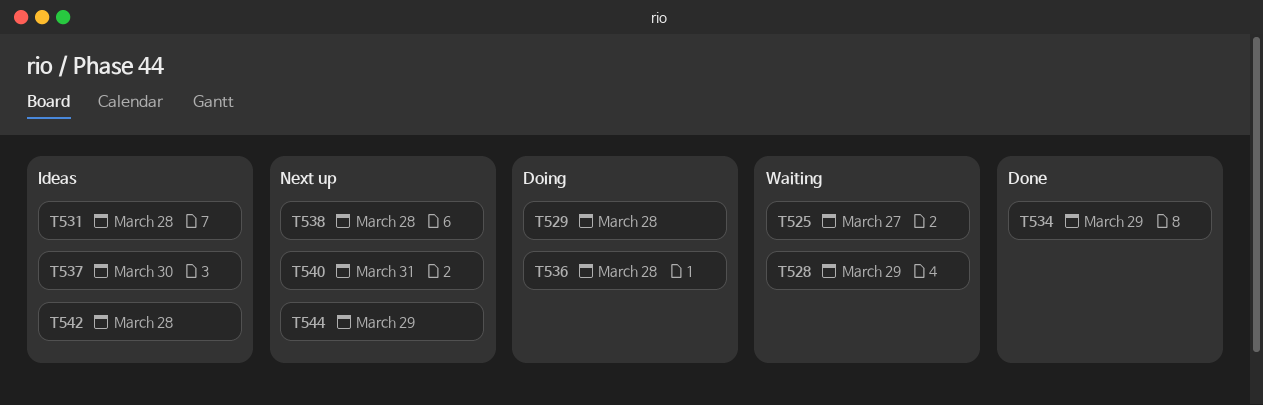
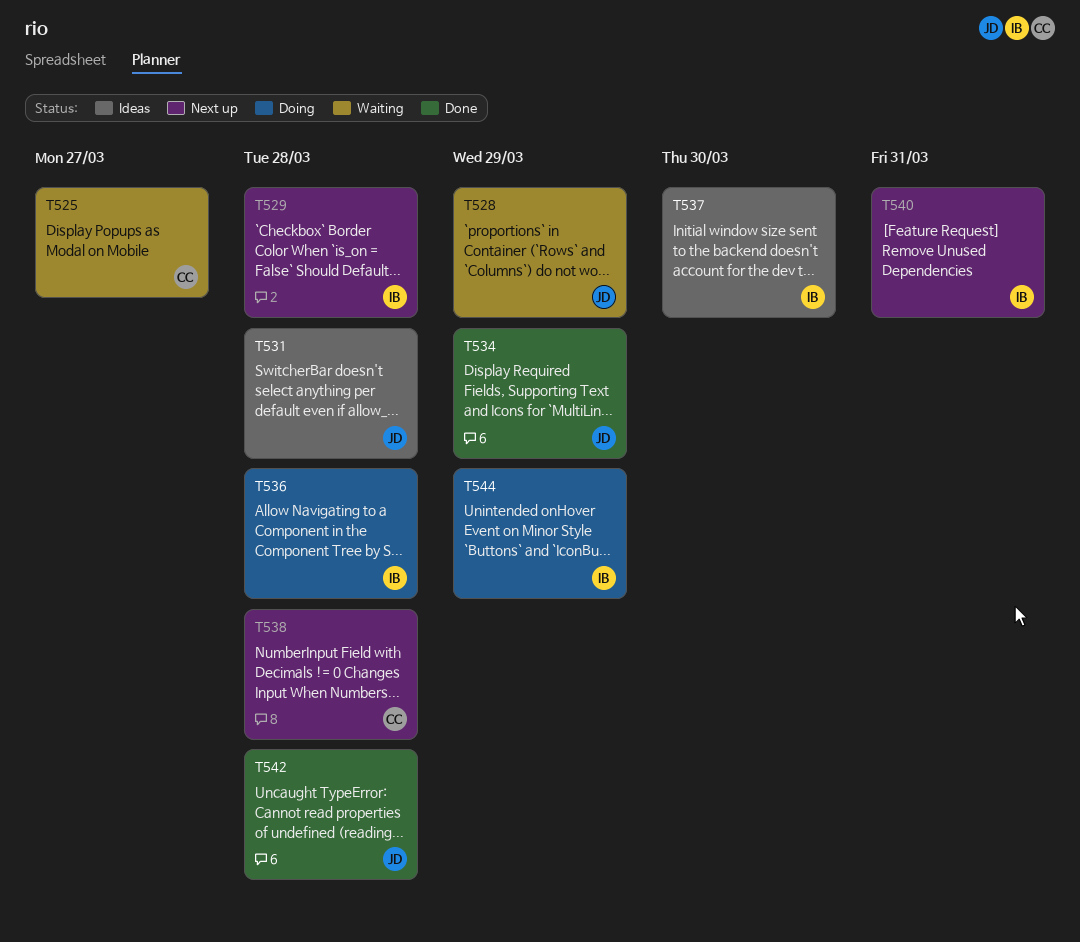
T529, status: Doing -> Next up
T542, status: Ideas -> Done
T544, status: Next up -> Doing

